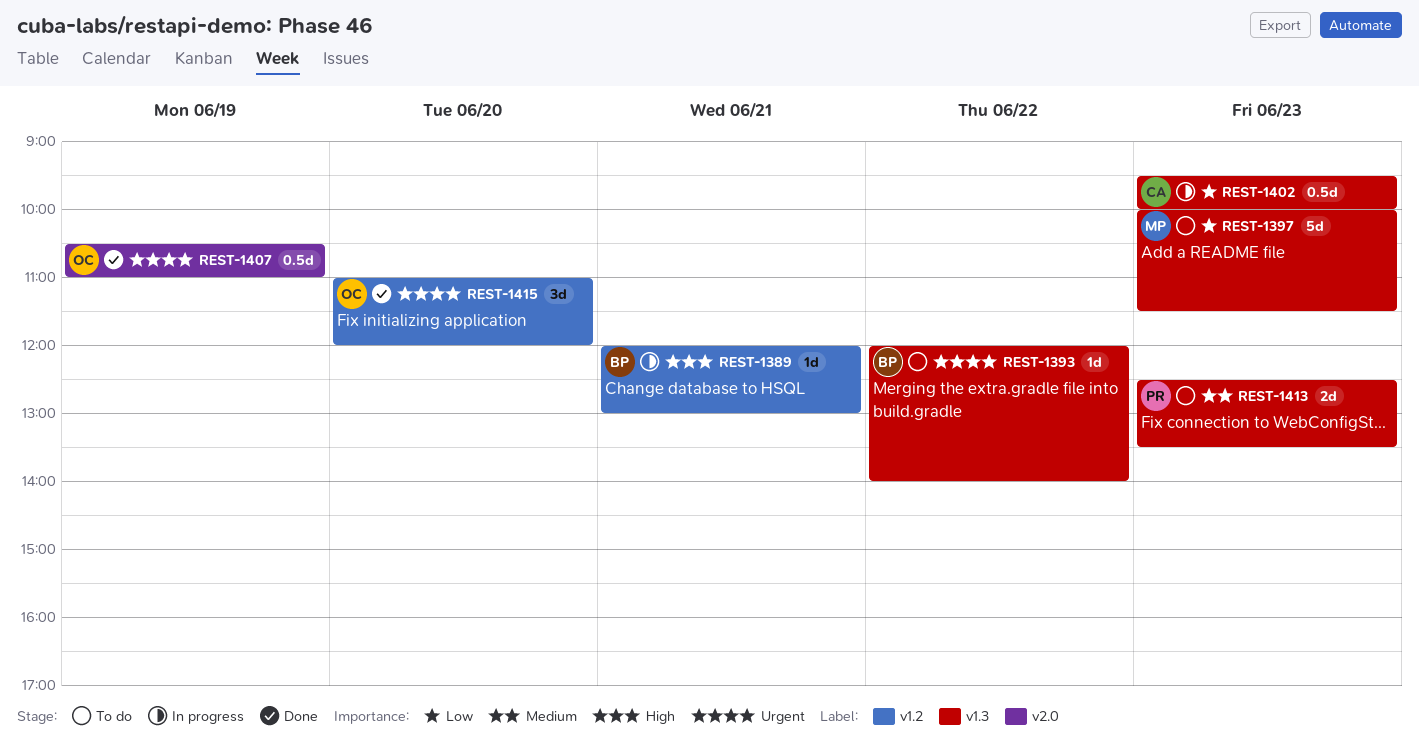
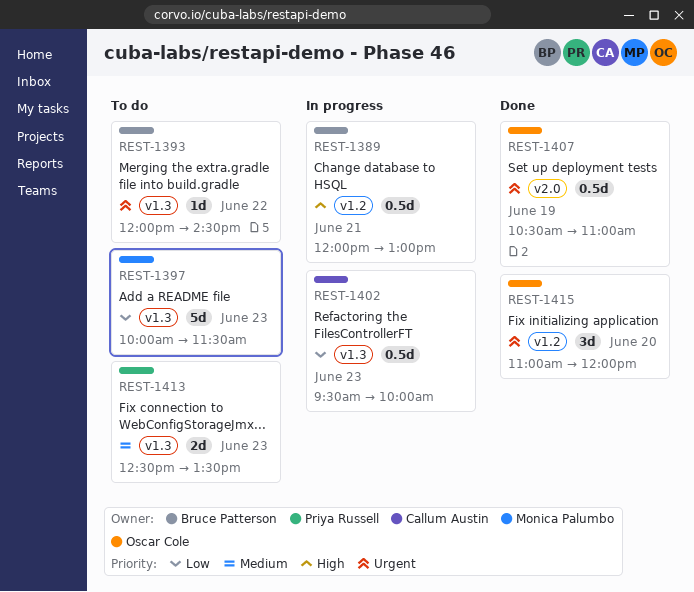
REST-1389, estimate: 1d -> 0.5d
REST-1393, ends: 14:00 -> 14:30

